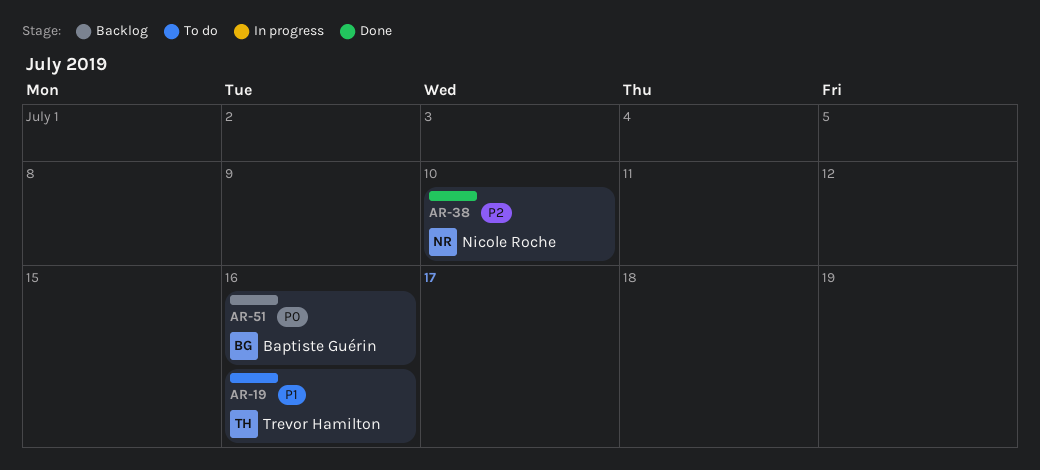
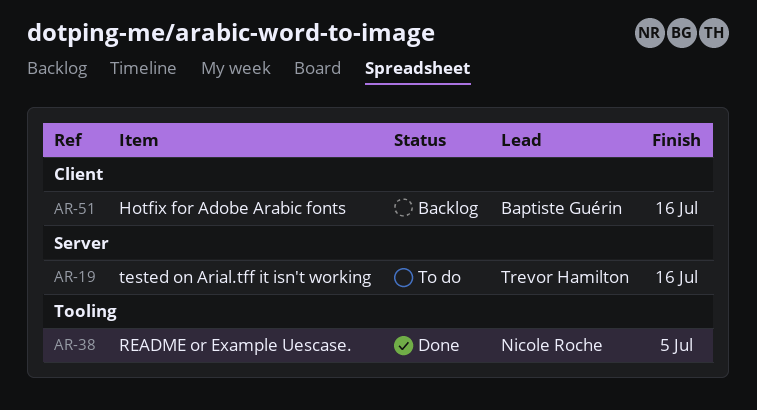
AR-38, due: Jul 10 -> Jul 5

